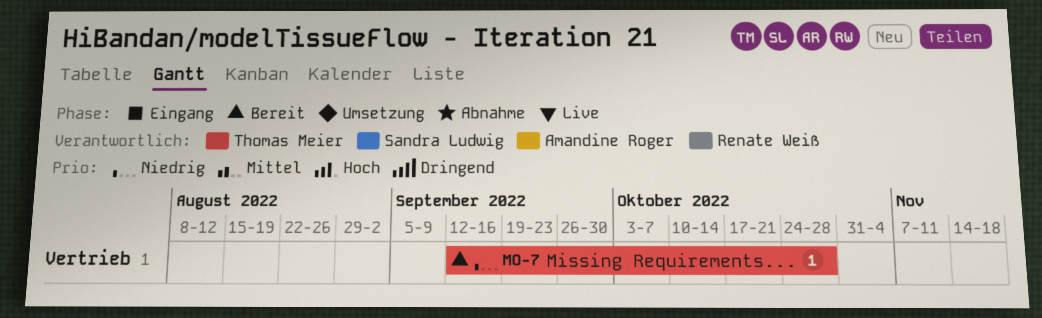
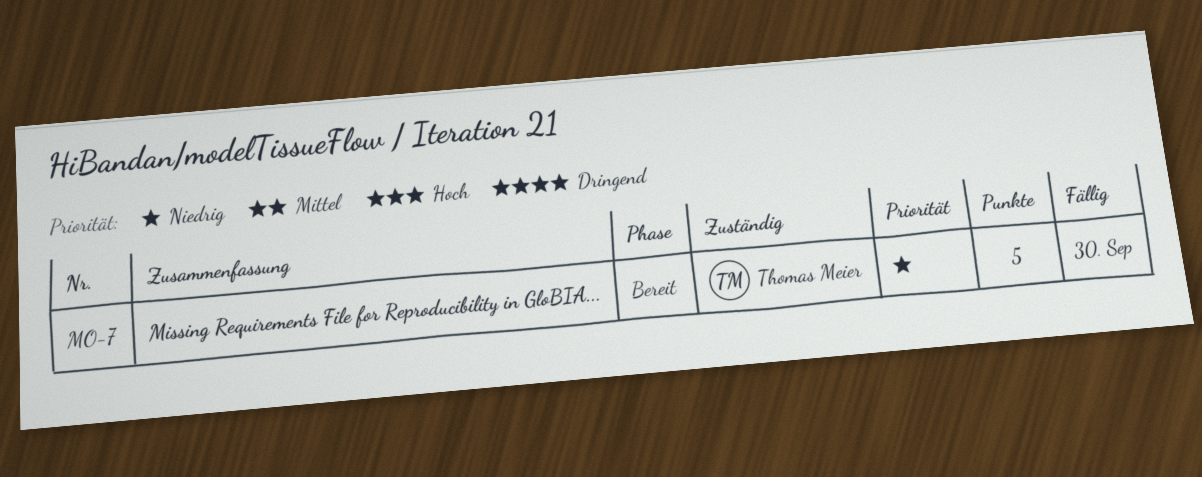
MO-7, estimate: 1 -> 5
MO-7, due: Oct 28 -> Sep 30

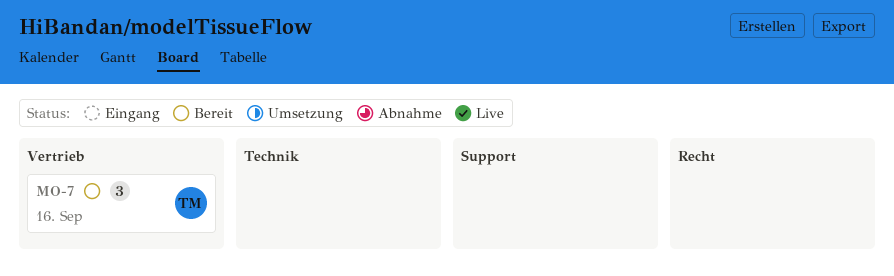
MO-7, estimate: 5 -> 3
MO-7, due: Sep 30 -> Sep 16

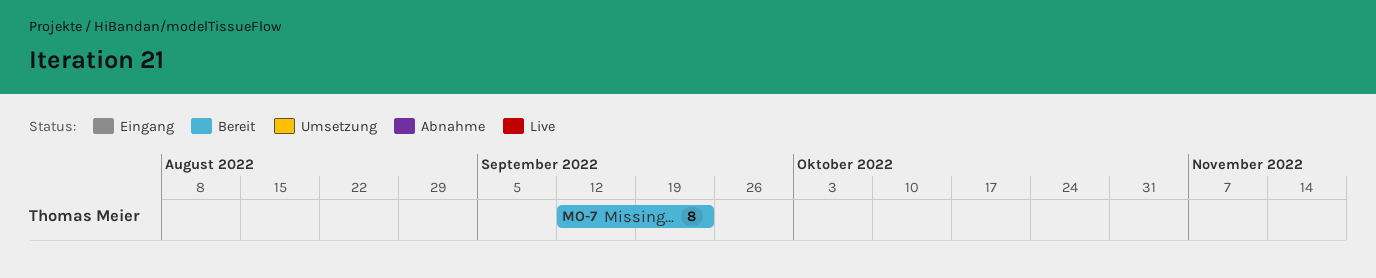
MO-7, estimate: 3 -> 8
MO-7, due: Sep 16 -> Sep 23

